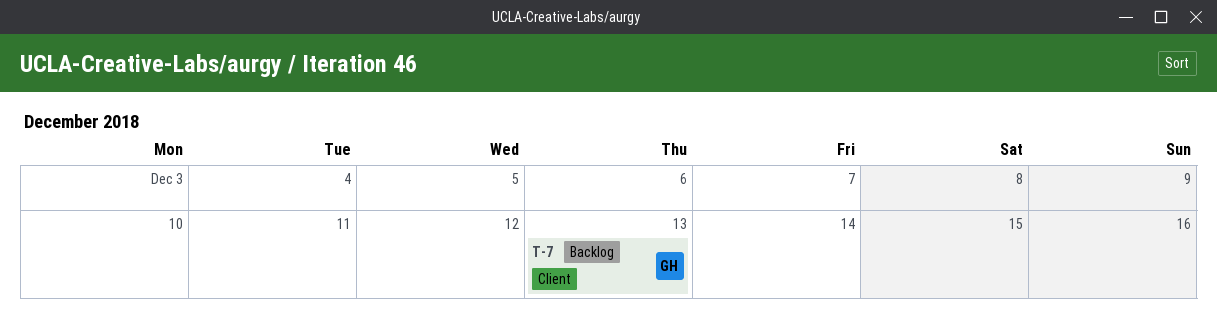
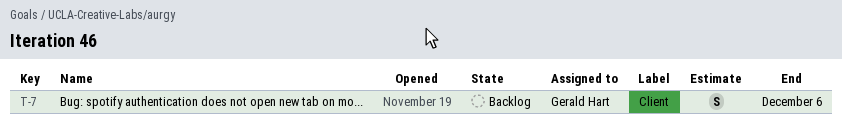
T-7, due: Dec 13 -> Dec 6

